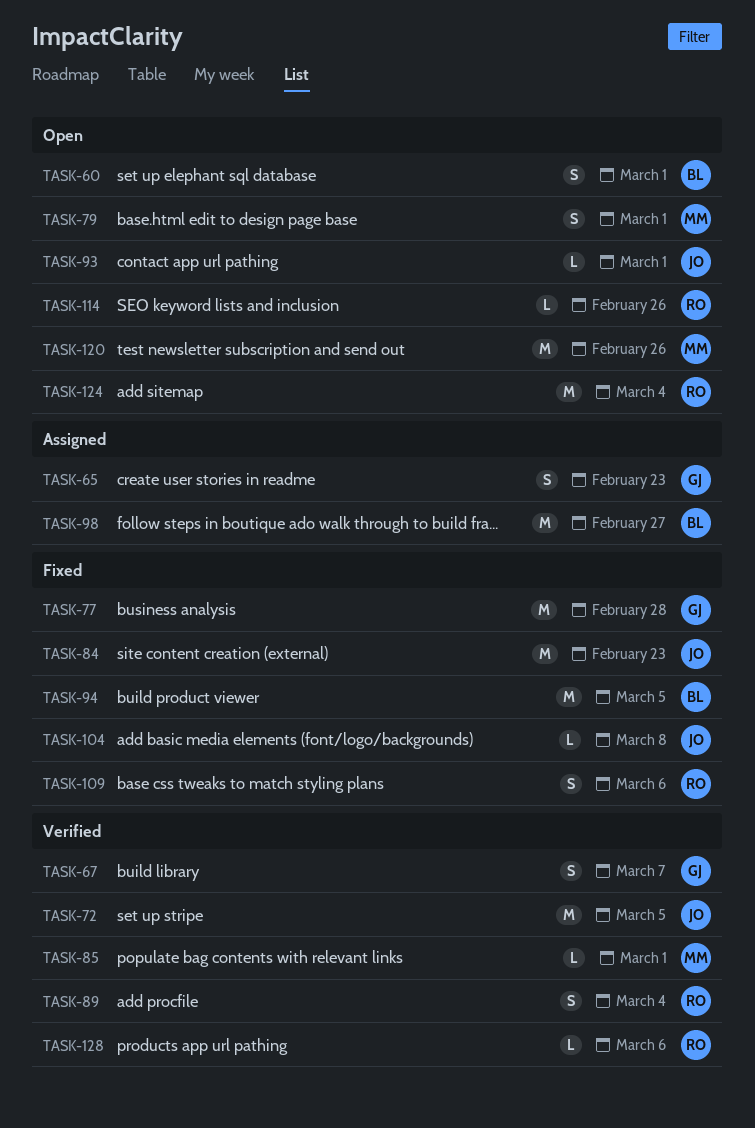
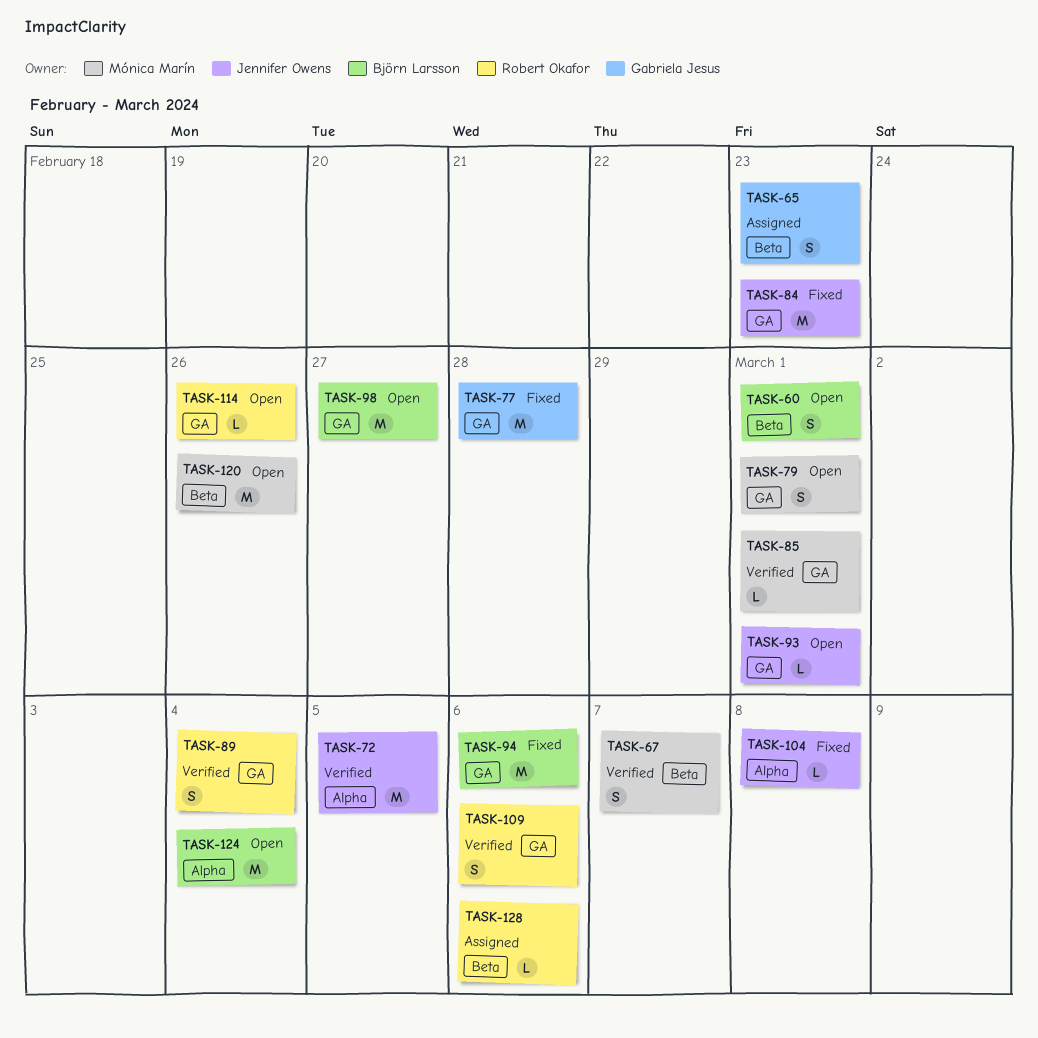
TASK-67, owner: Gabriela Jesus -> Mónica Marín
TASK-94, due: Mar 5 -> Mar 6
TASK-98, status: Assigned -> Open
TASK-109, status: Fixed -> Verified
TASK-124, owner: Robert Okafor -> Björn Larsson
TASK-128, status: Verified -> Assigned

